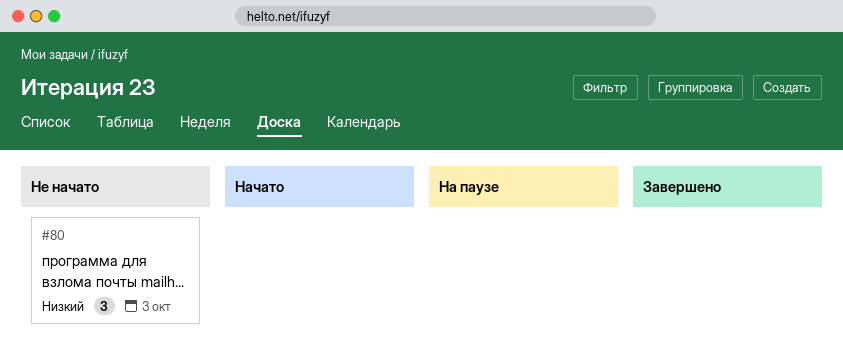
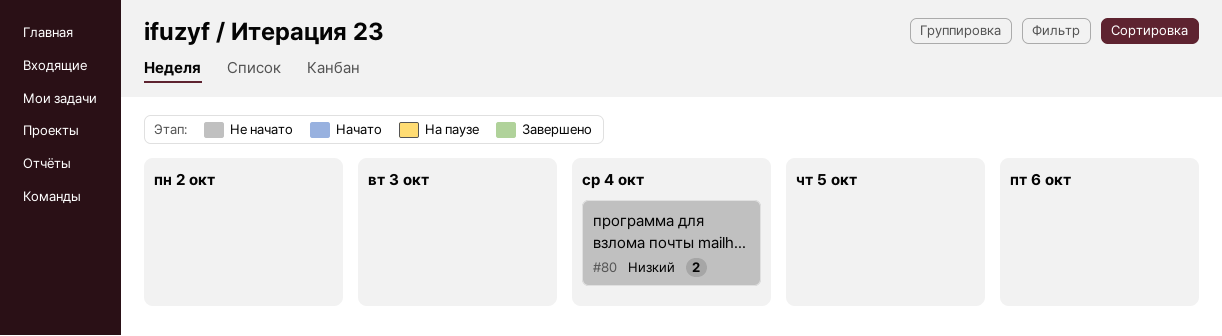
#80, estimate: 3 -> 2
#80, due: Oct 3 -> Oct 4

